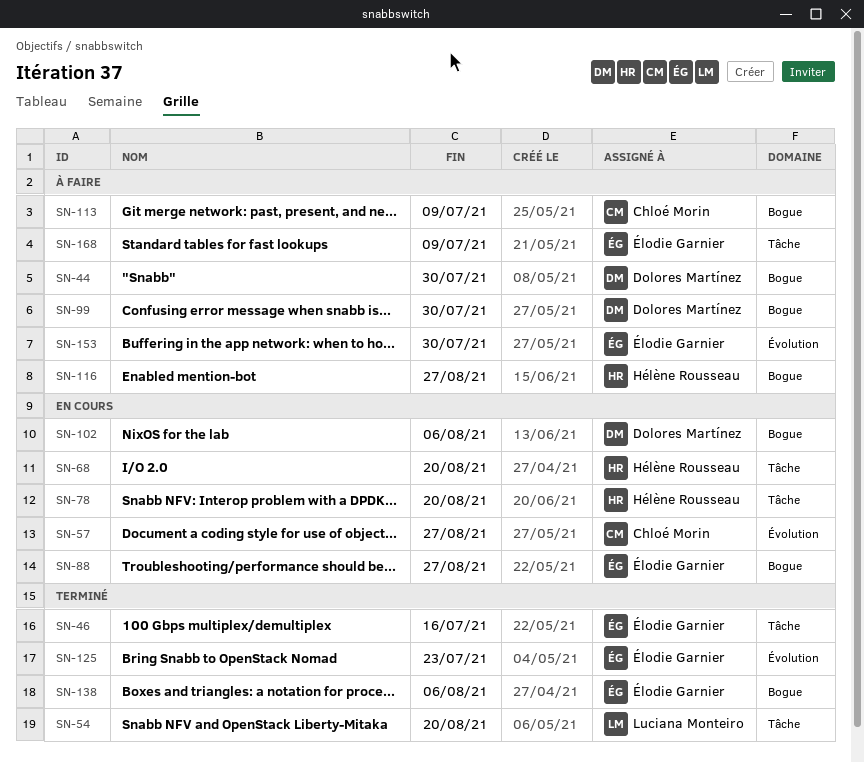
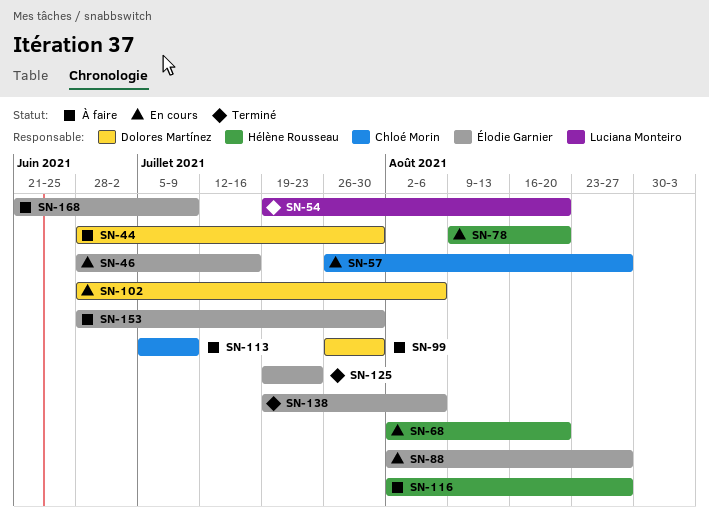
SN-46, status: Terminé -> En cours

